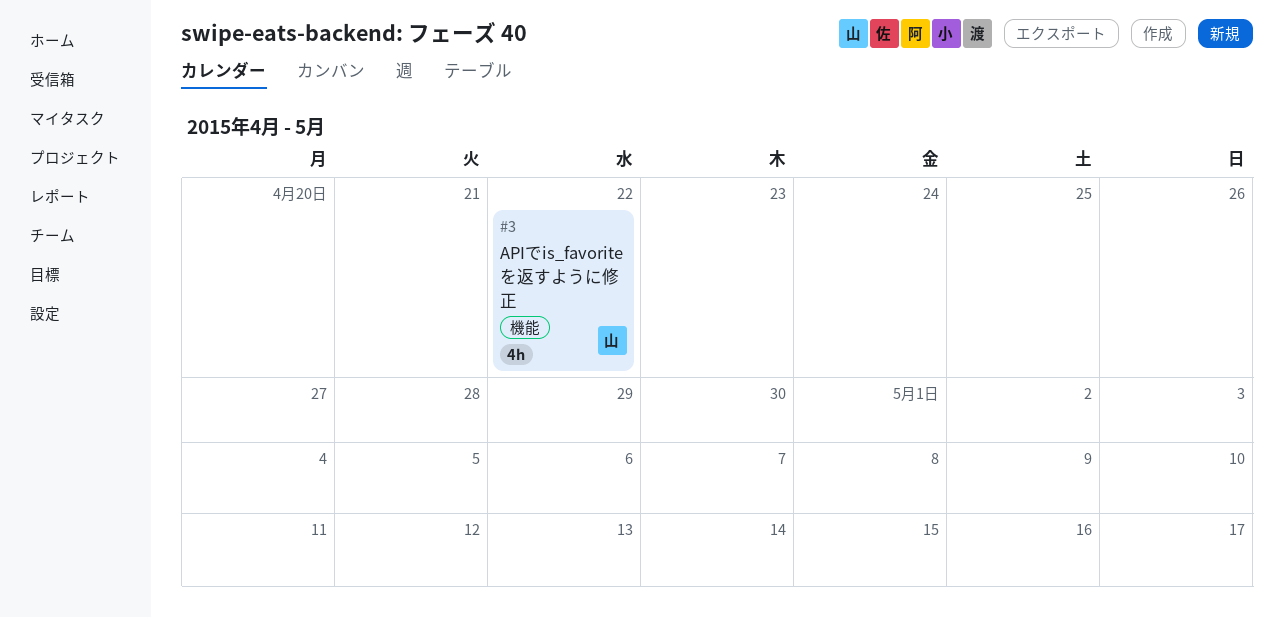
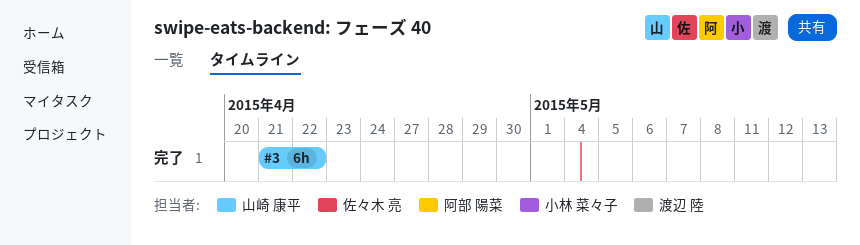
#3, estimate: 4h -> 6h

